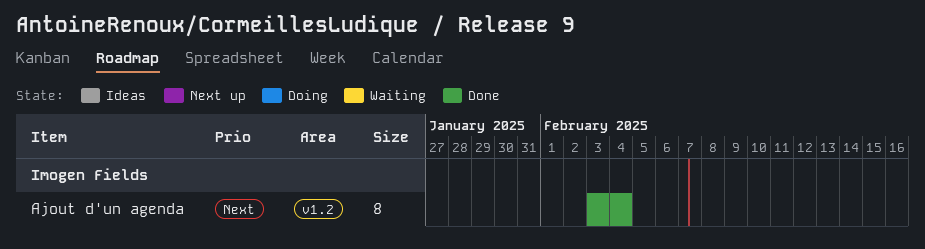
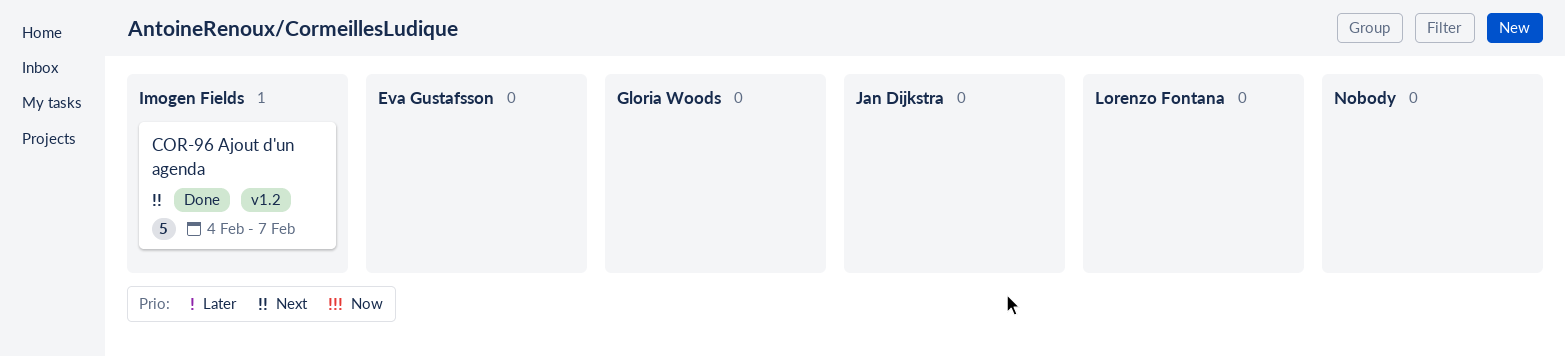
Ajout d'un agenda, estimate: 8 -> 5
Ajout d'un agenda, start: Feb 3 -> Feb 4
Ajout d'un agenda, due: Feb 4 -> Feb 7

